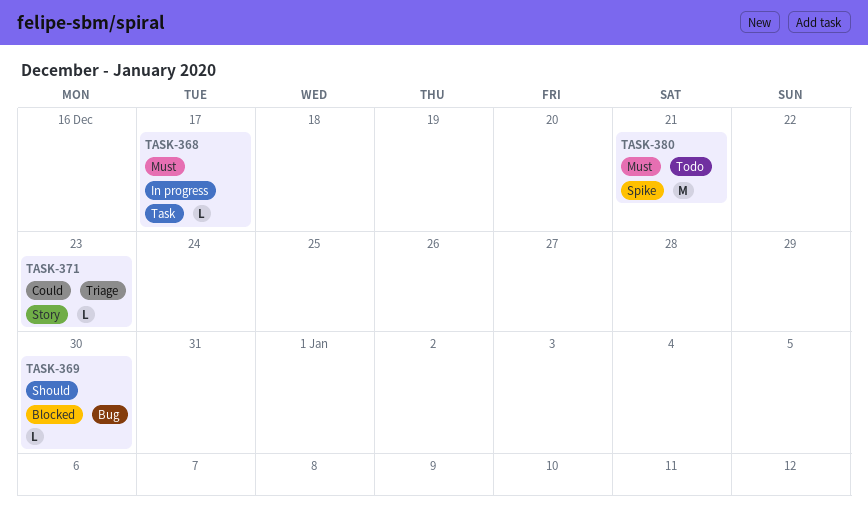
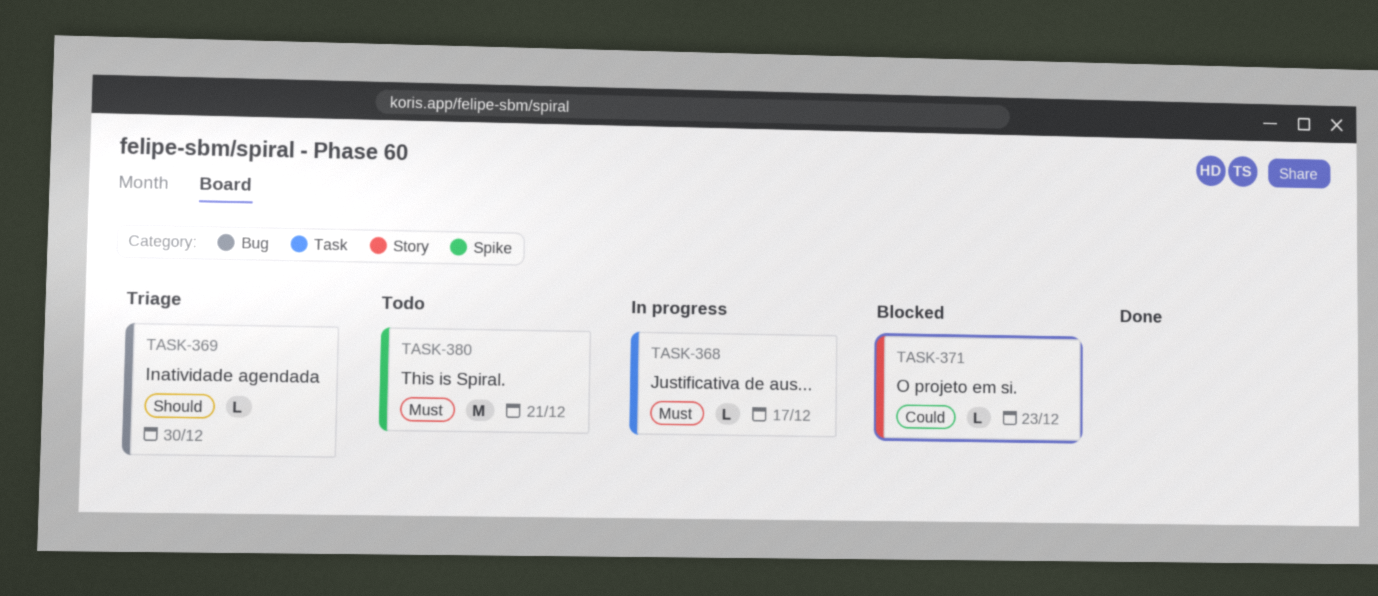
TASK-369, status: Blocked -> Triage
TASK-371, status: Triage -> Blocked

